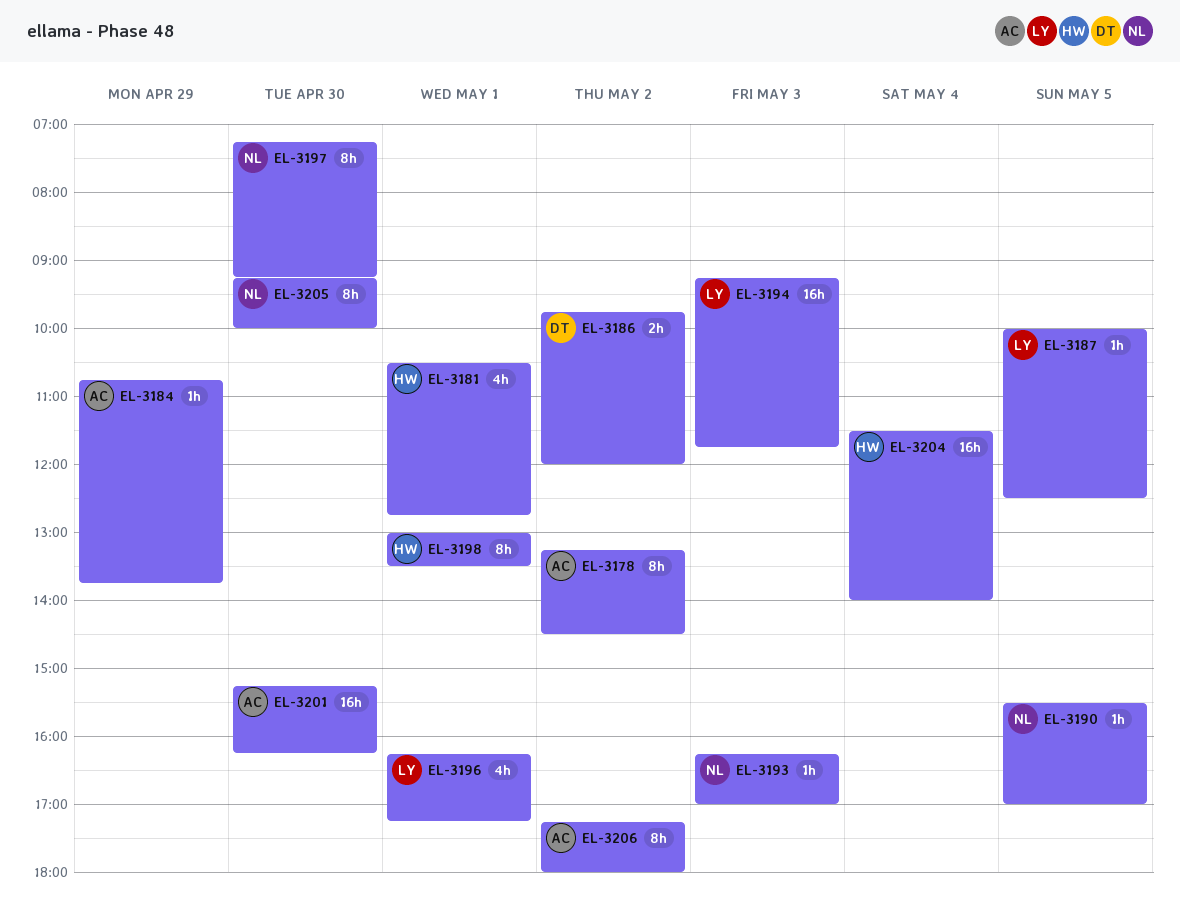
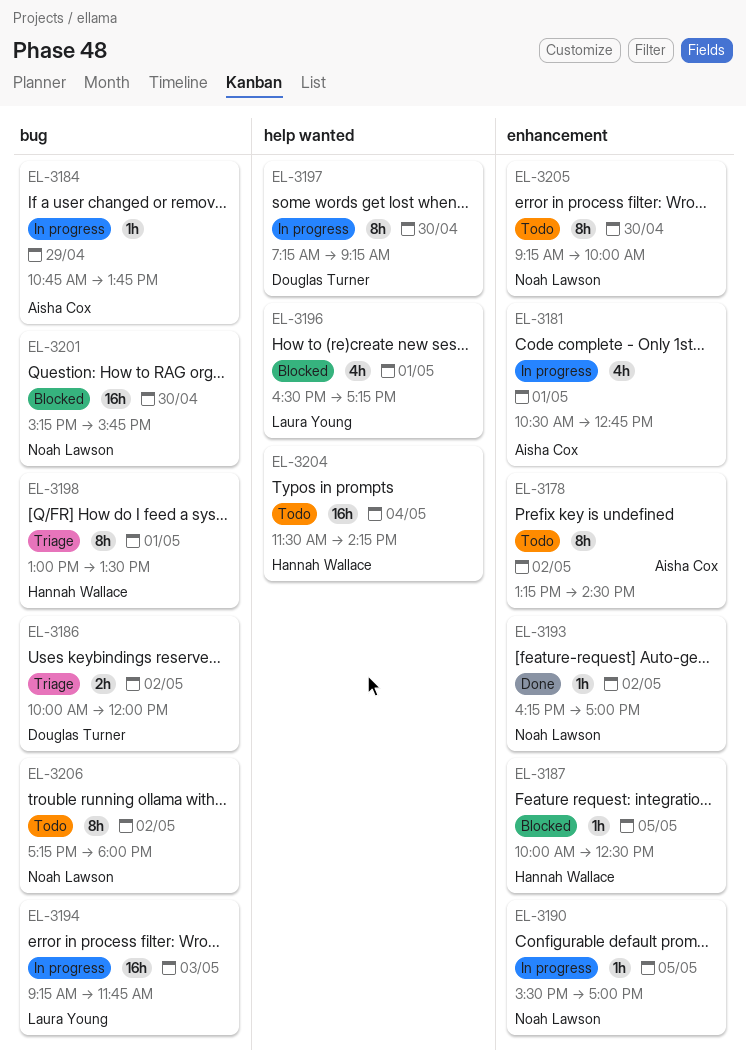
EL-3181, owner: Hannah Wallace -> Aisha Cox
EL-3186, begins: 09:45 -> 10:00
EL-3187, owner: Laura Young -> Hannah Wallace
EL-3193, day: May 3 -> May 2
EL-3196, begins: 16:15 -> 16:30
EL-3197, owner: Noah Lawson -> Douglas Turner
EL-3201, owner: Aisha Cox -> Noah Lawson
EL-3201, ends: 16:15 -> 15:45
EL-3204, ends: 14:00 -> 14:15
EL-3206, owner: Aisha Cox -> Noah Lawson

